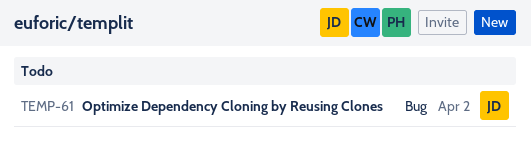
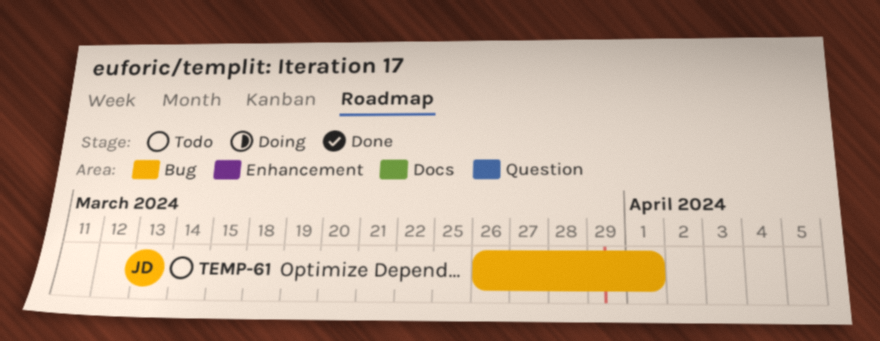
TEMP-61, due: Apr 2 -> Apr 1

